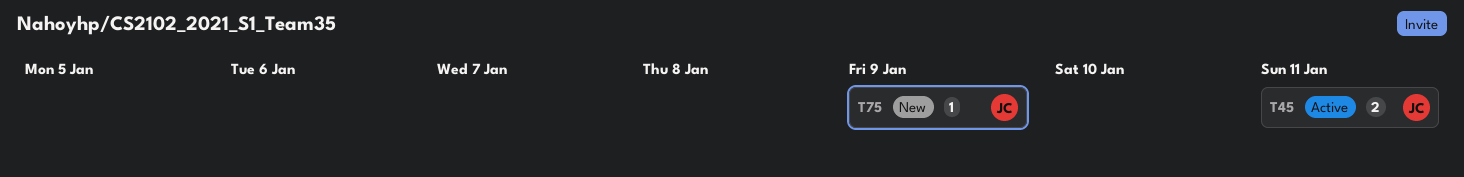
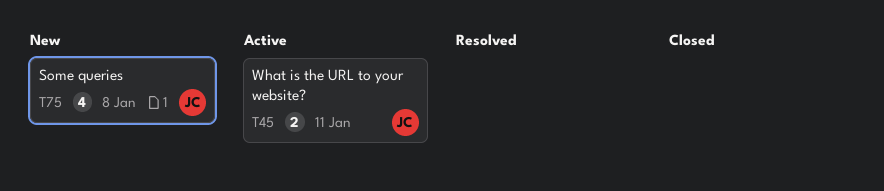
T75, estimate: 1 -> 4
T75, due: Jan 9 -> Jan 8

